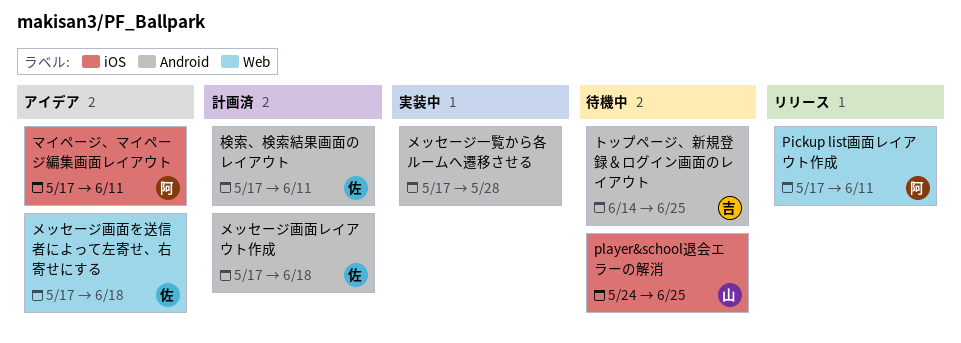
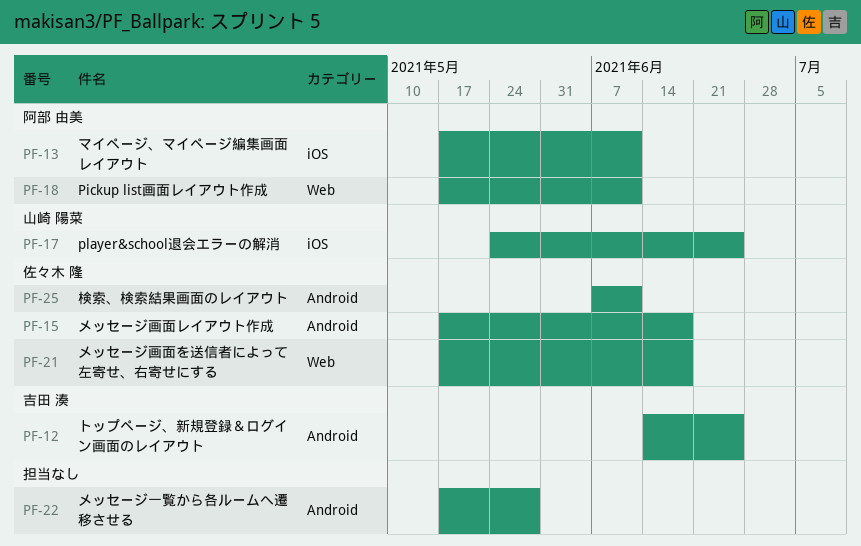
検索、検索結果画面のレイアウト, start: May 17 -> Jun 7

